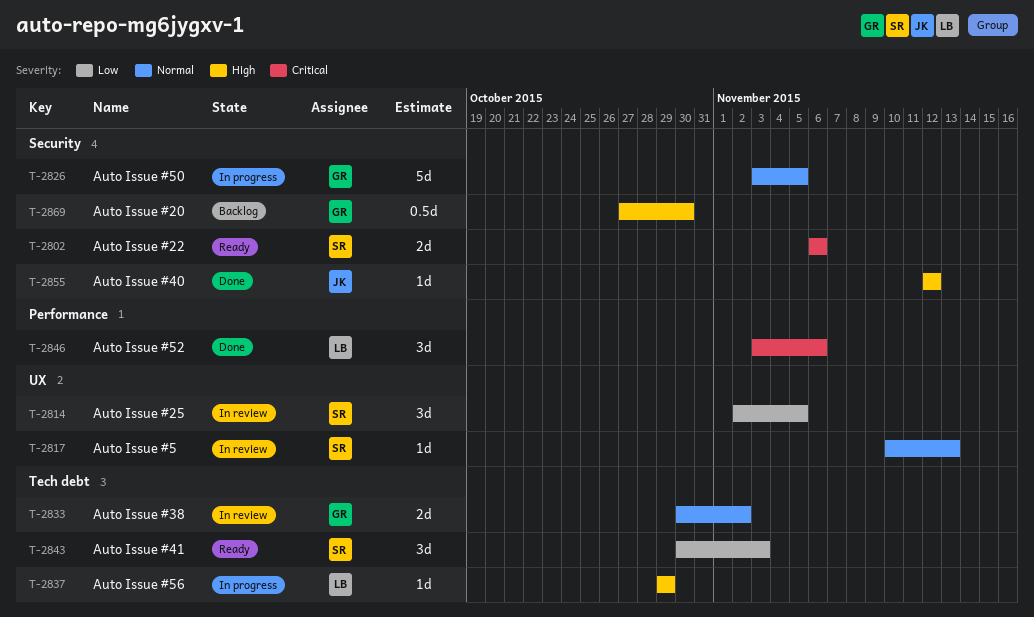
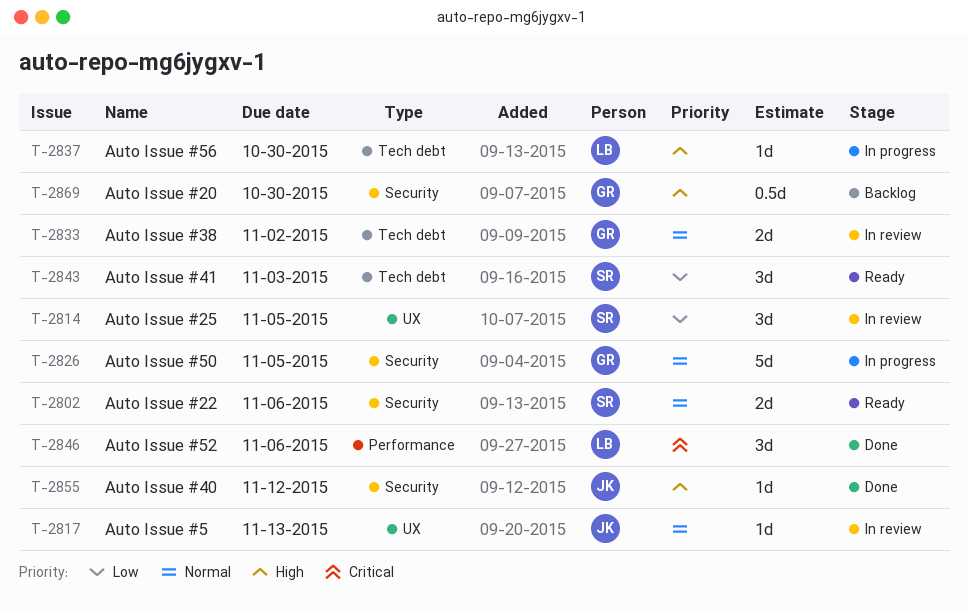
T-2802, priority: Critical -> Normal
T-2817, owner: SR -> JK
T-2837, due: Oct 29 -> Oct 30

